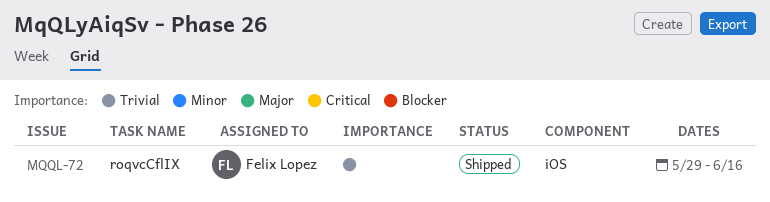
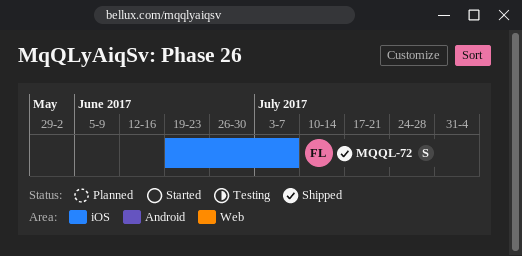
MQQL-72, start: May 29 -> Jun 19
MQQL-72, due: Jun 16 -> Jul 7

